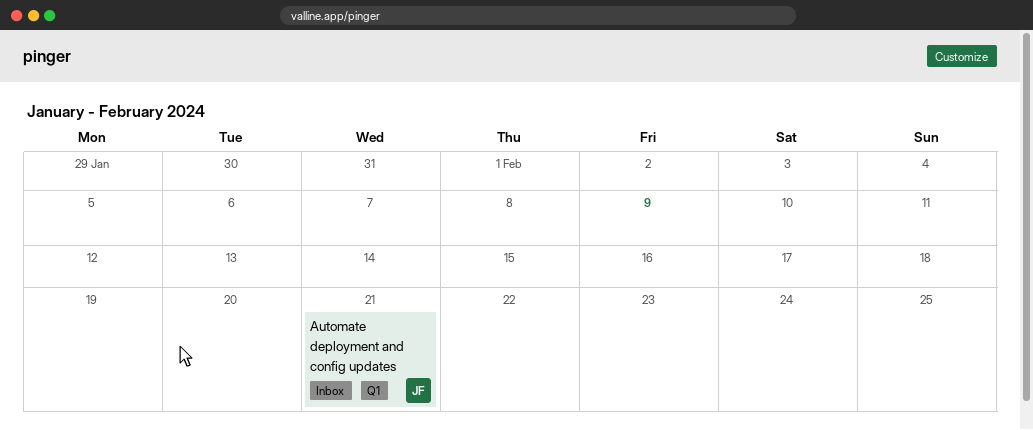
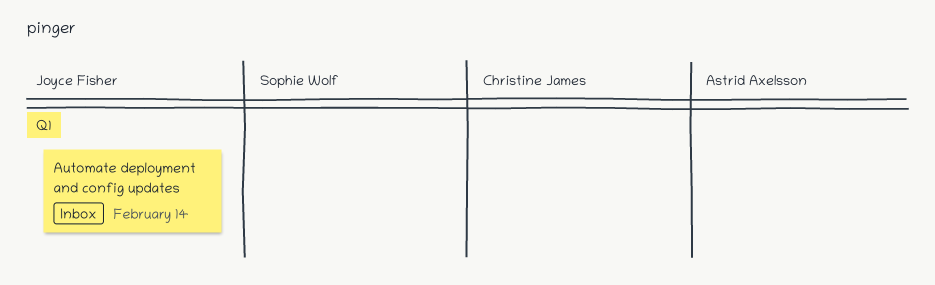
Automate deployment and config updates, due: Feb 21 -> Feb 14

